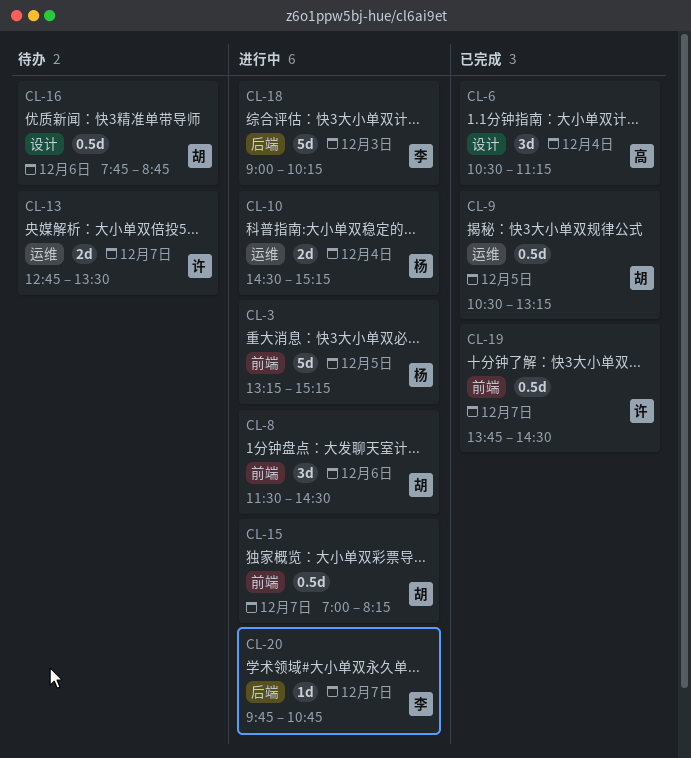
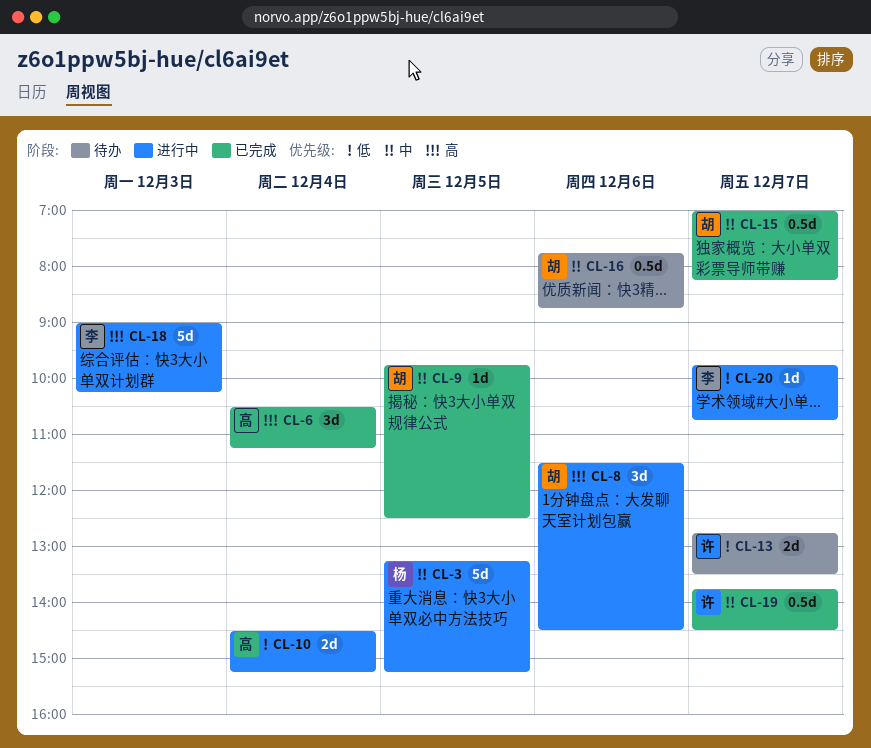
CL-9, estimate: 0.5d -> 1d
CL-9, begins: 10:30 -> 09:45
CL-9, ends: 13:15 -> 12:30
CL-10, owner: 杨 -> 高
CL-15, status: 进行中 -> 已完成

